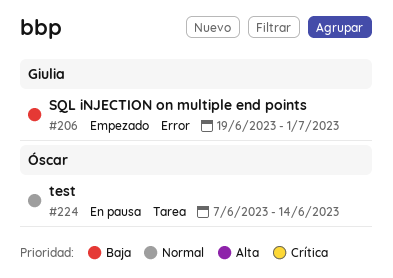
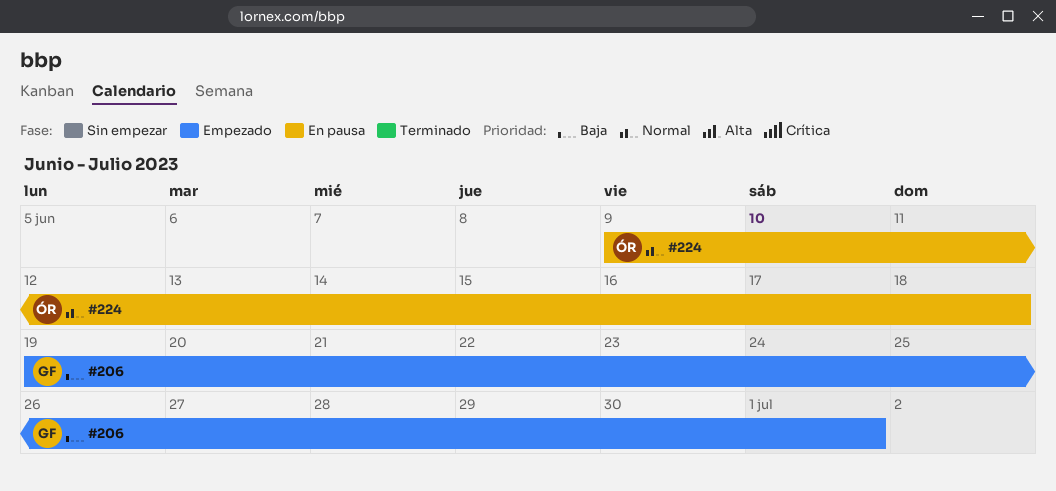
#224, start: Jun 7 -> Jun 9
#224, due: Jun 14 -> Jun 18

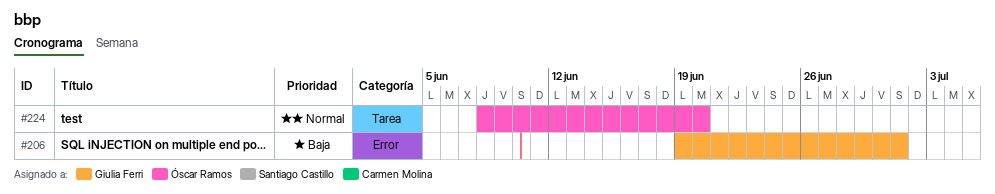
#224, start: Jun 9 -> Jun 8
#224, due: Jun 18 -> Jun 20

